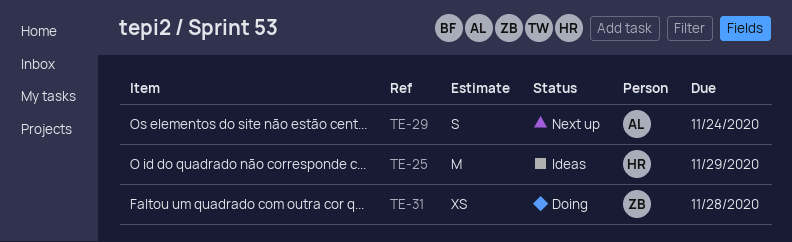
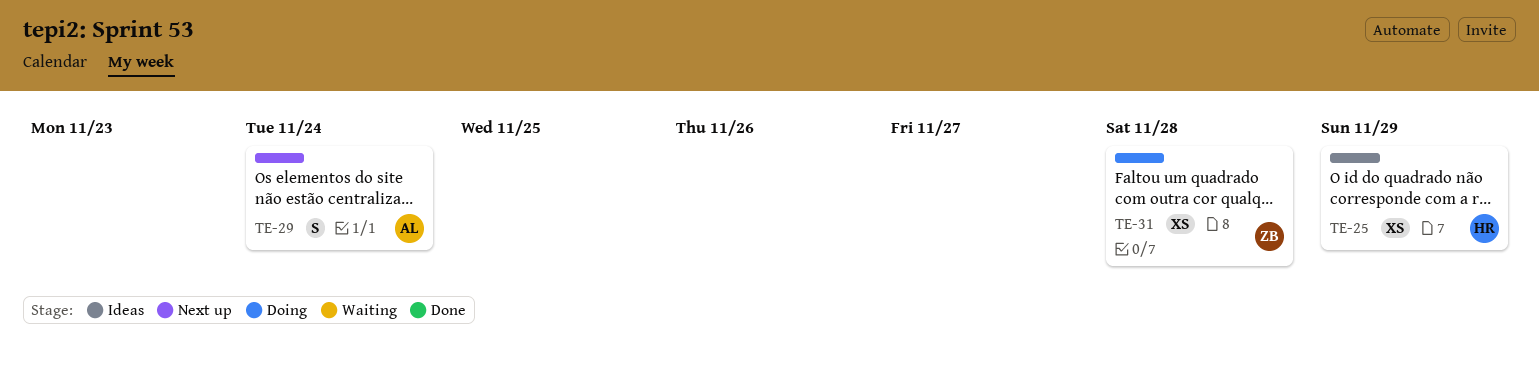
TE-25, estimate: M -> XS

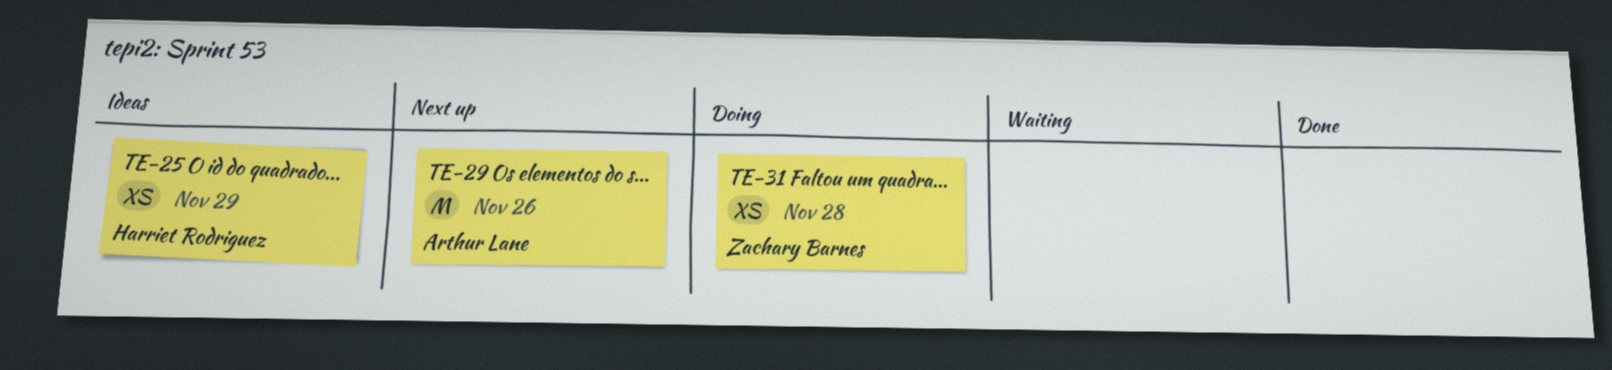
TE-29, estimate: S -> M
TE-29, due: Nov 24 -> Nov 26

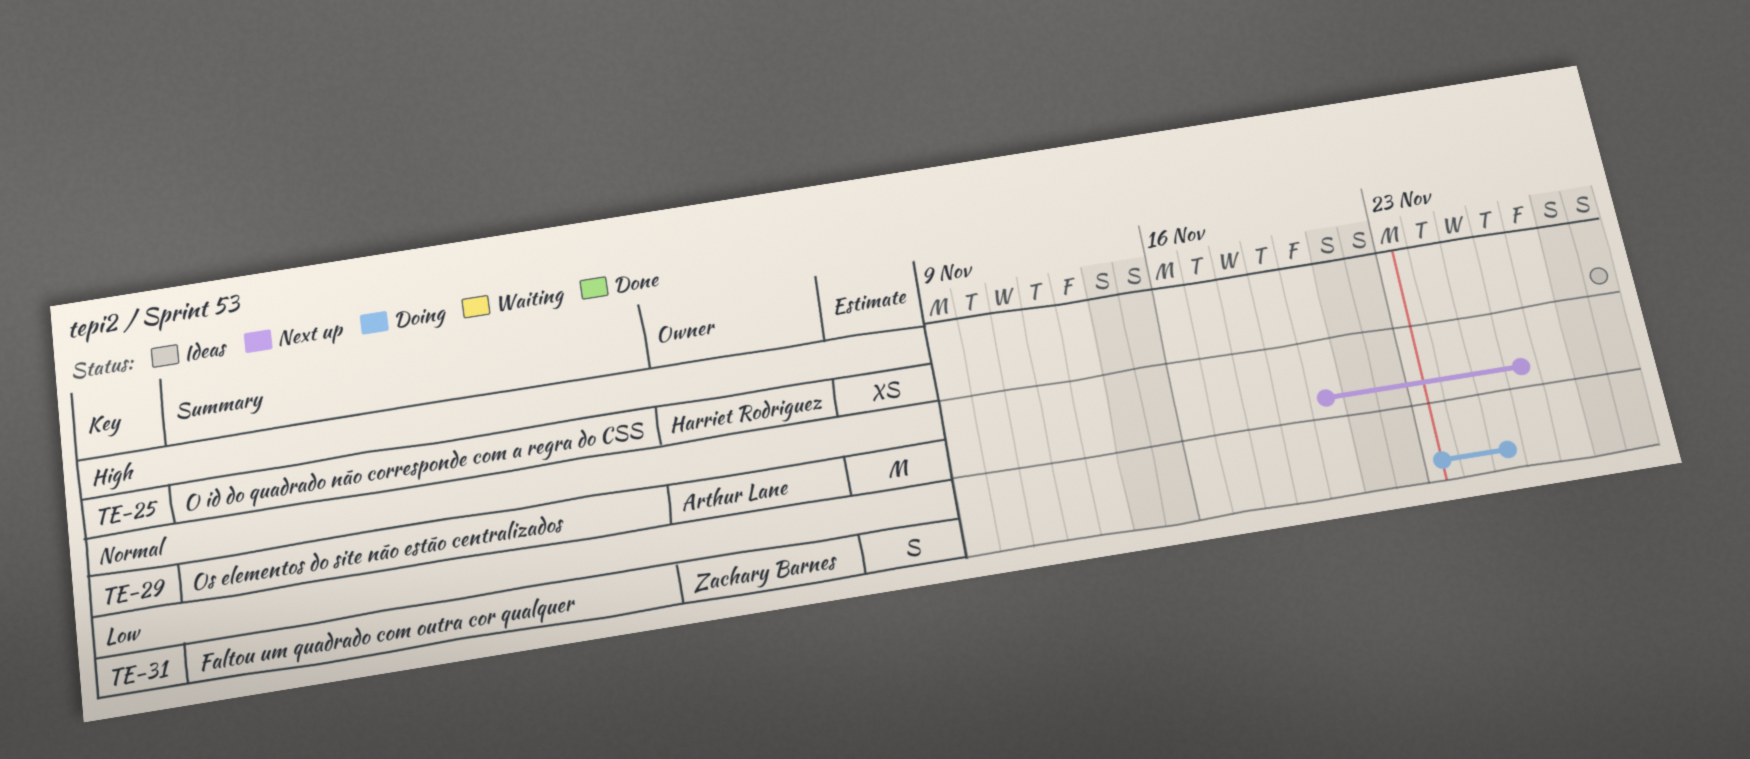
TE-31, estimate: XS -> S
TE-31, due: Nov 28 -> Nov 25

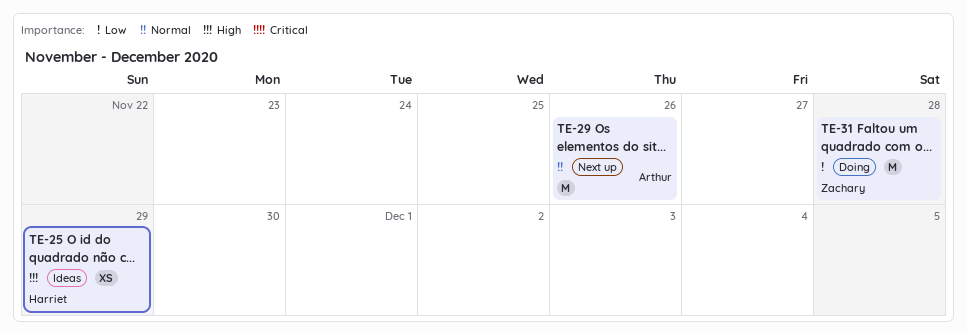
TE-31, estimate: S -> M
TE-31, due: Nov 25 -> Nov 28

